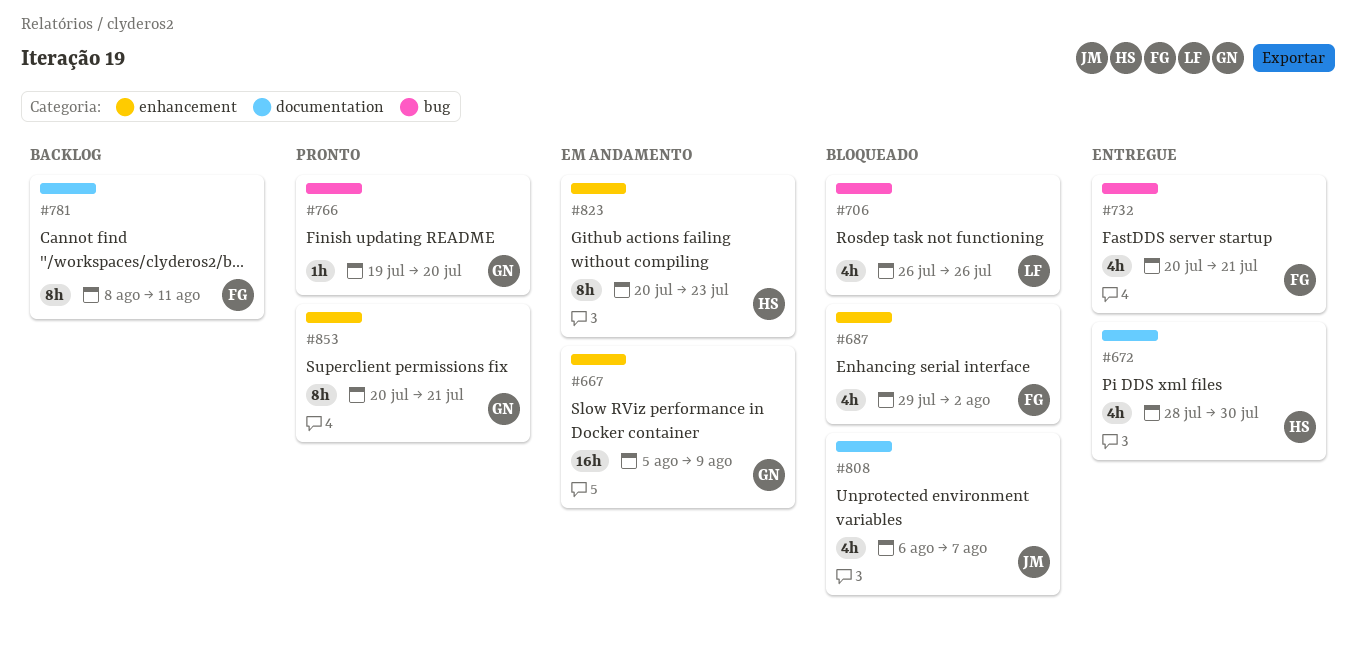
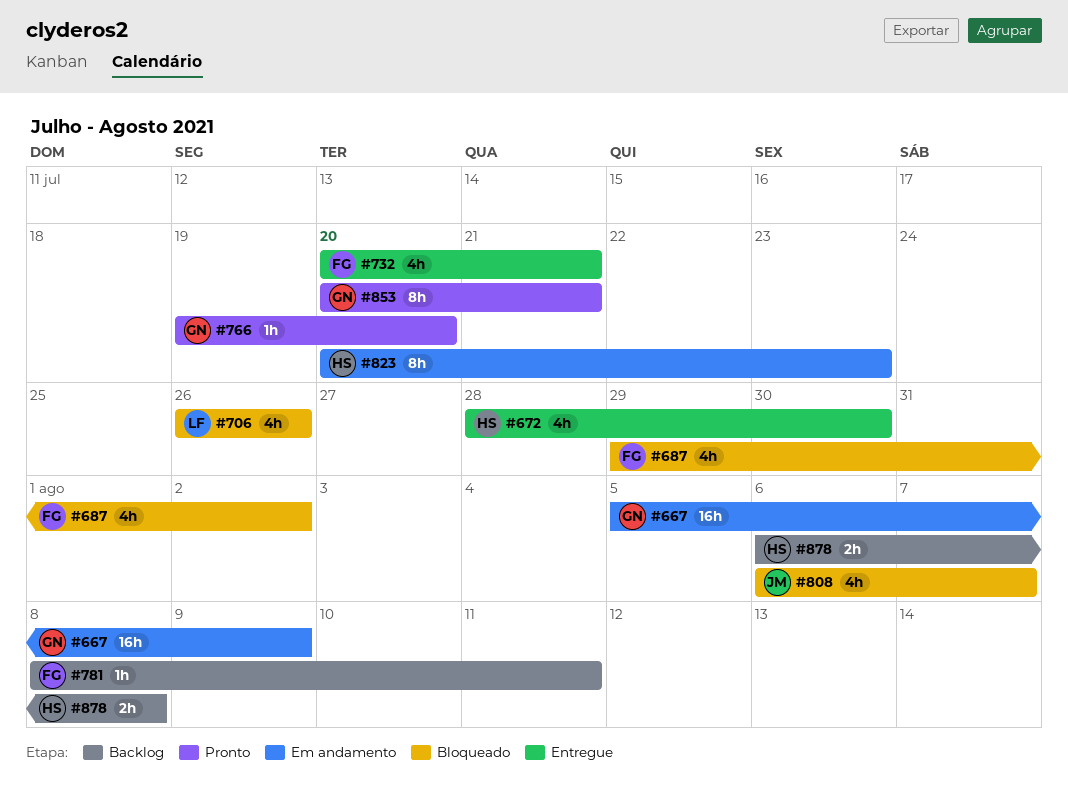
#781, estimate: 8h -> 1h
#878: none -> present

